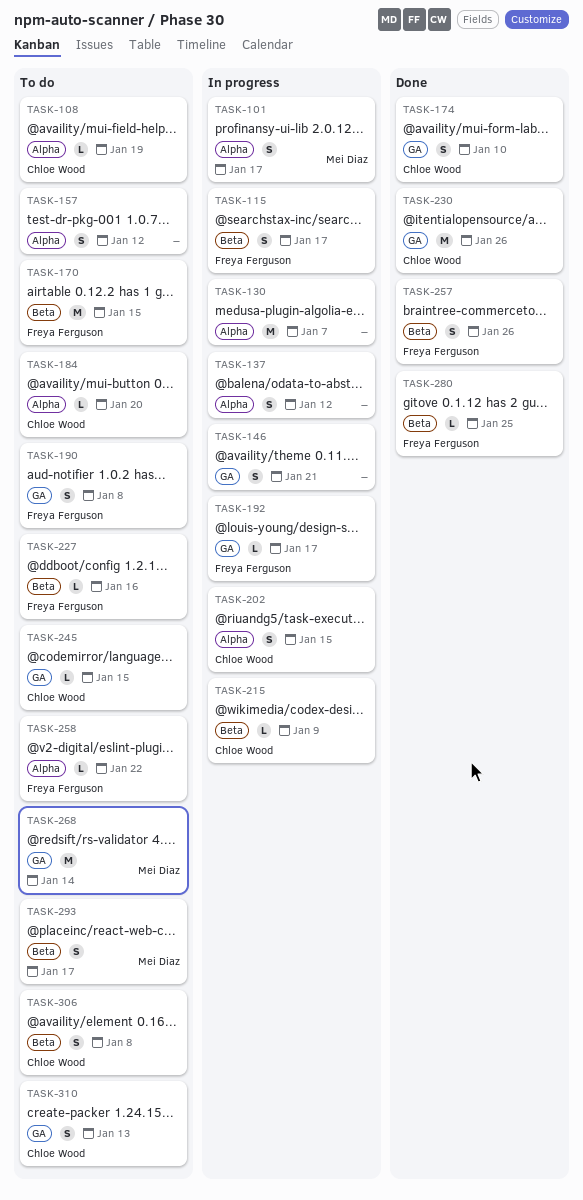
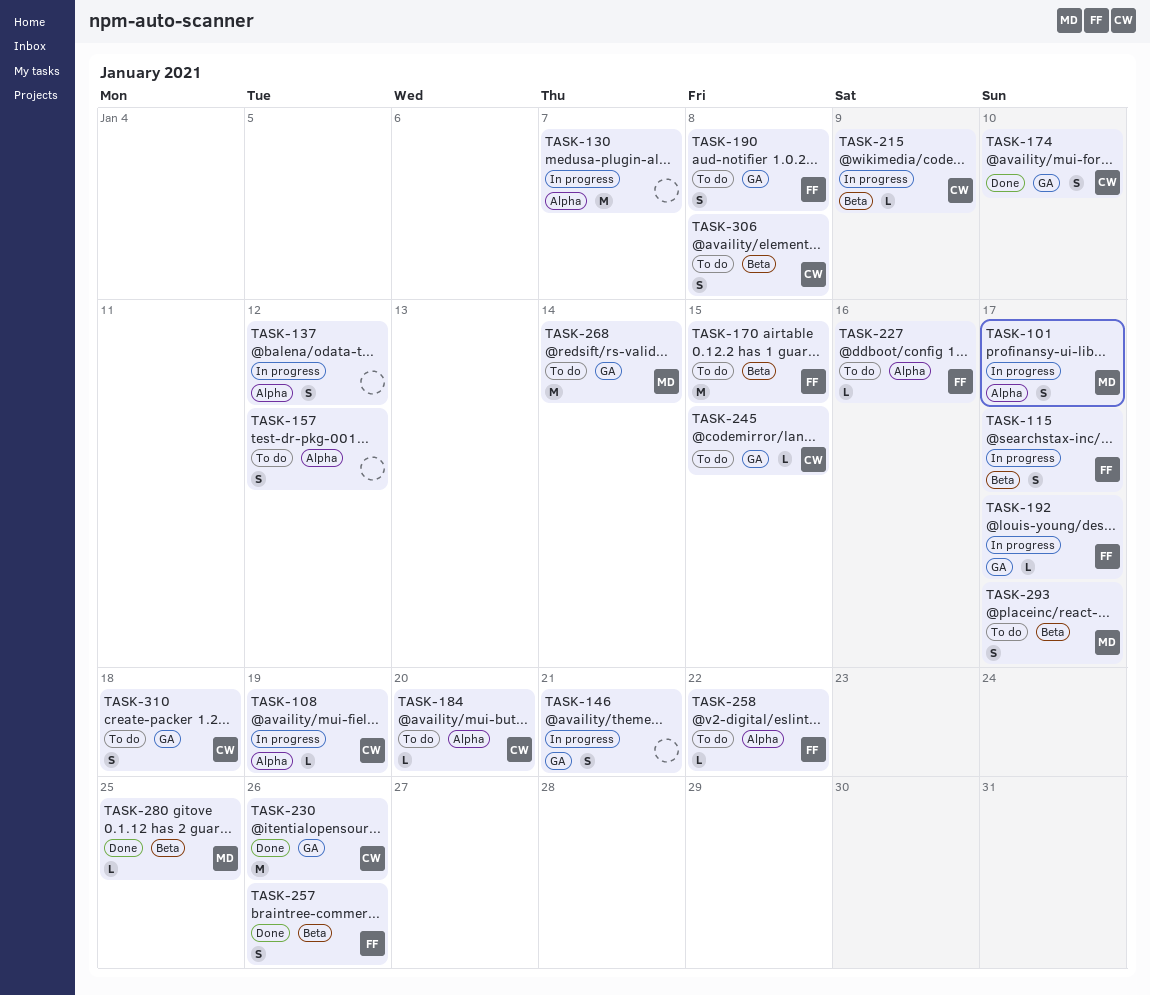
TASK-108, status: To do -> In progress
TASK-202: present -> none
TASK-227, label: Beta -> Alpha
TASK-280, owner: Freya Ferguson -> Mei Diaz
TASK-310, due: Jan 13 -> Jan 18

